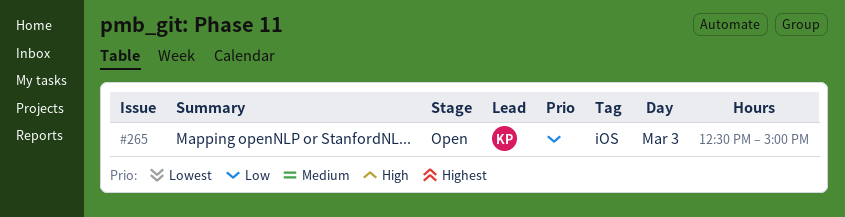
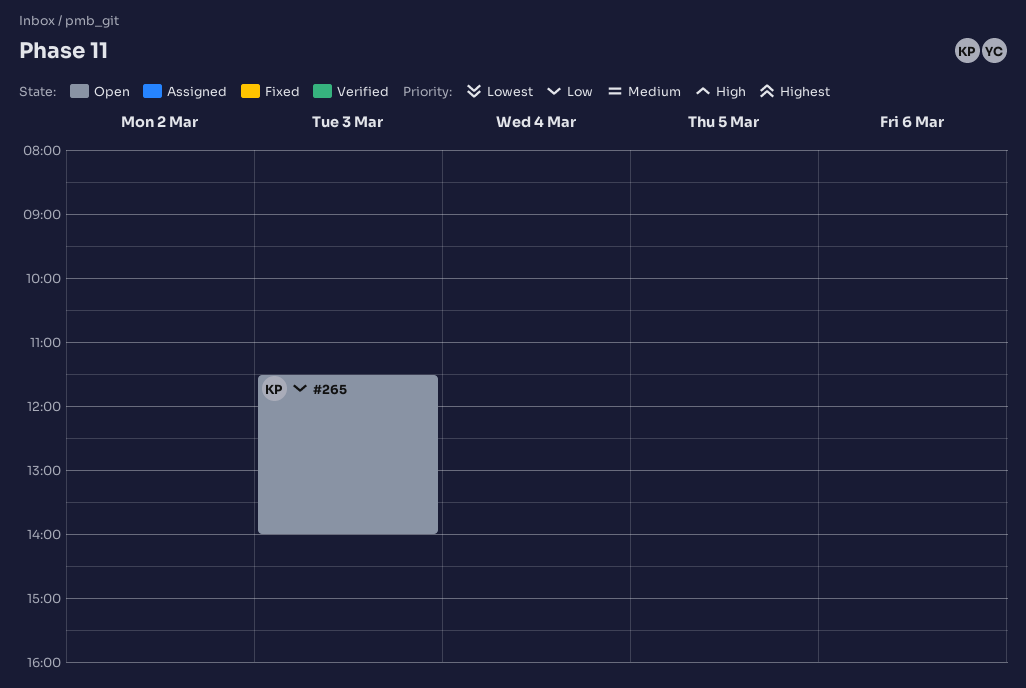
#265, begins: 12:30 -> 11:30
#265, ends: 15:00 -> 14:00

